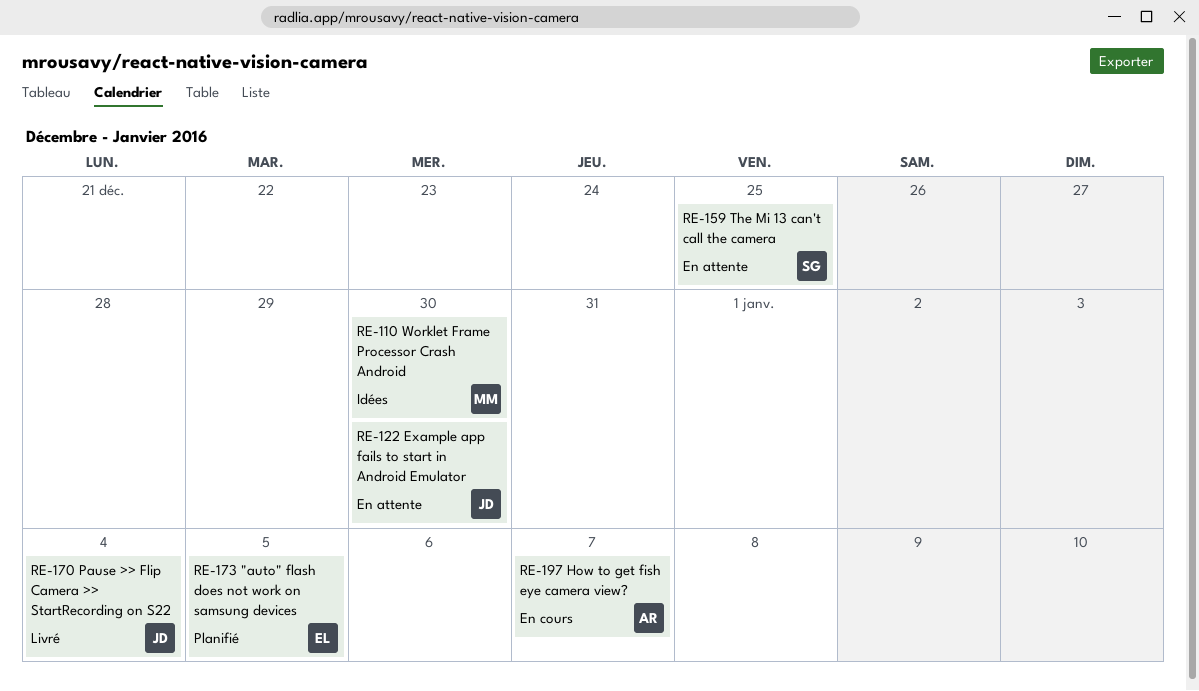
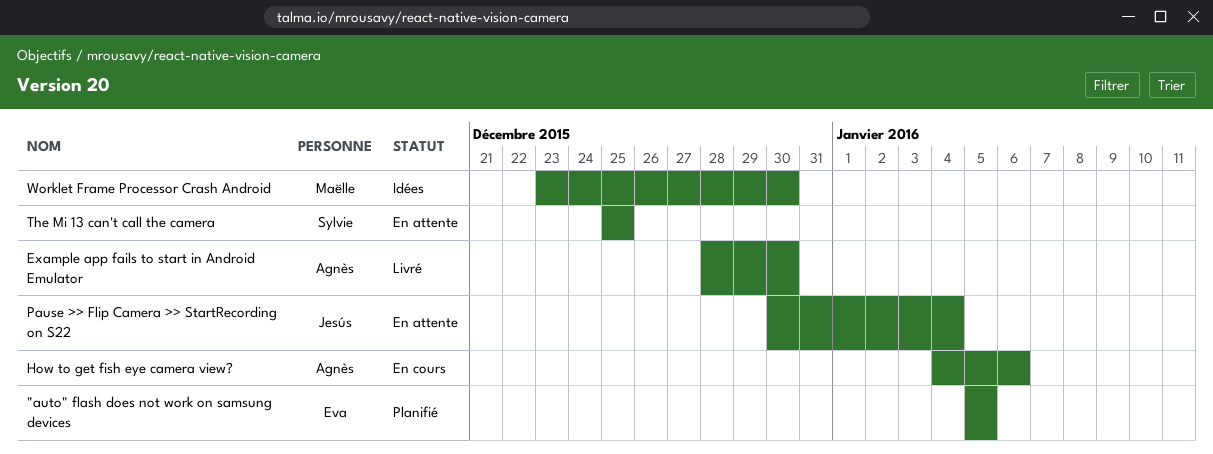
Example app fails to start in Android Emulator, status: En attente -> Livré
Example app fails to start in Android Emulator, owner: Jesús -> Agnès
How to get fish eye camera view?, due: Jan 7 -> Jan 6
Pause >> Flip Camera >> StartRecording on S22, status: Livré -> En attente

